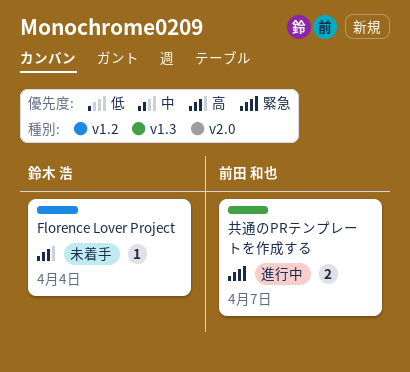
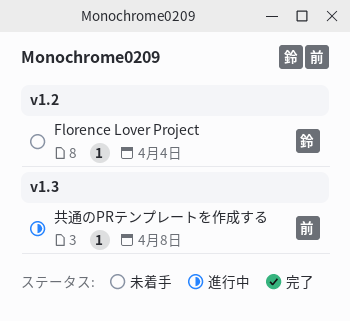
共通のPRテンプレートを作成する, estimate: 2 -> 1
共通のPRテンプレートを作成する, due: Apr 7 -> Apr 8

